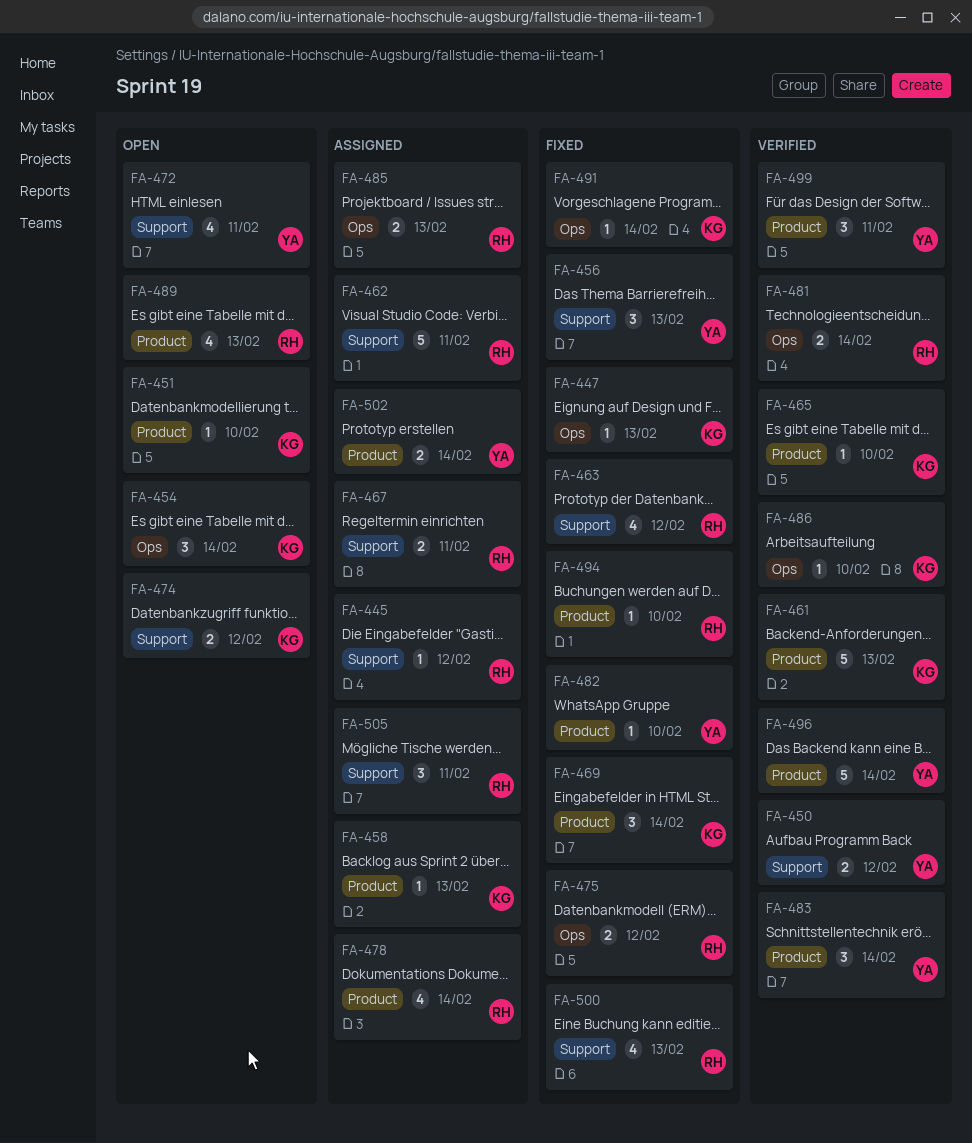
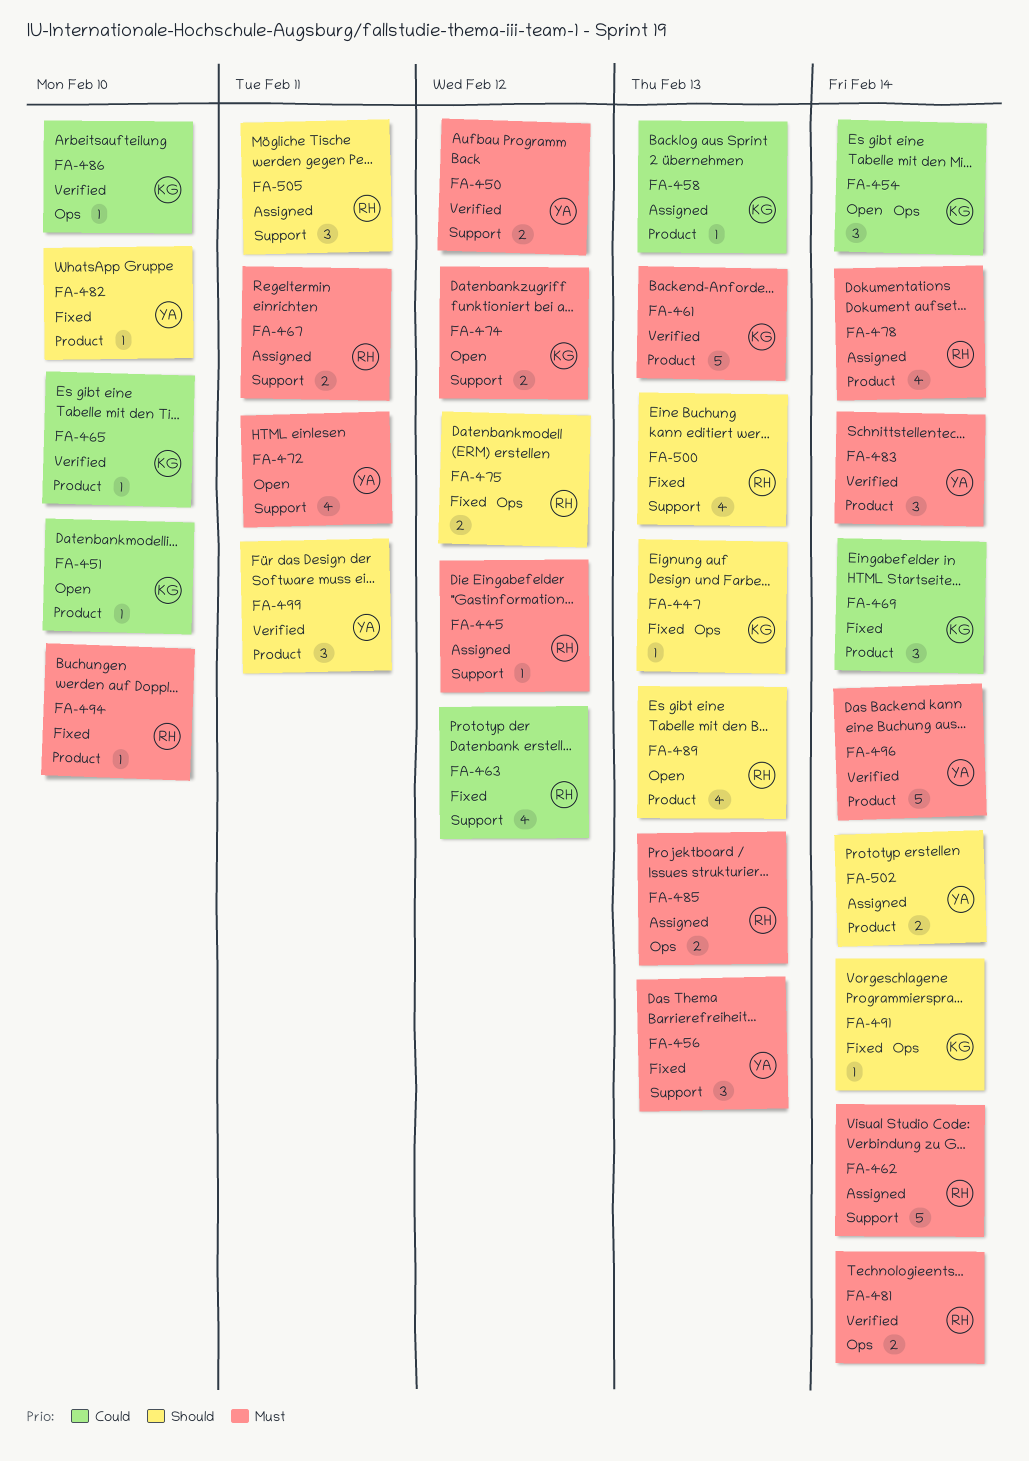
FA-462, due: Feb 11 -> Feb 14

